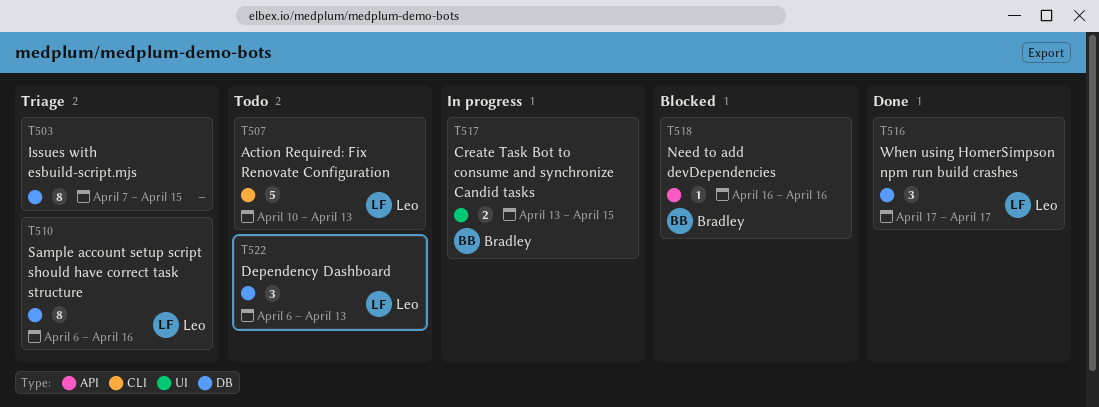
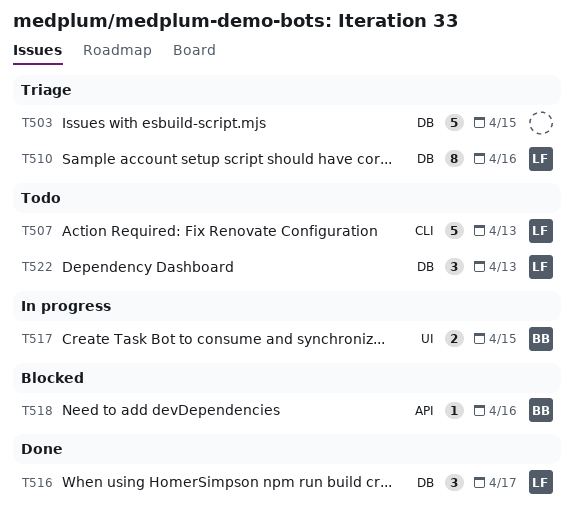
T503, estimate: 8 -> 5

